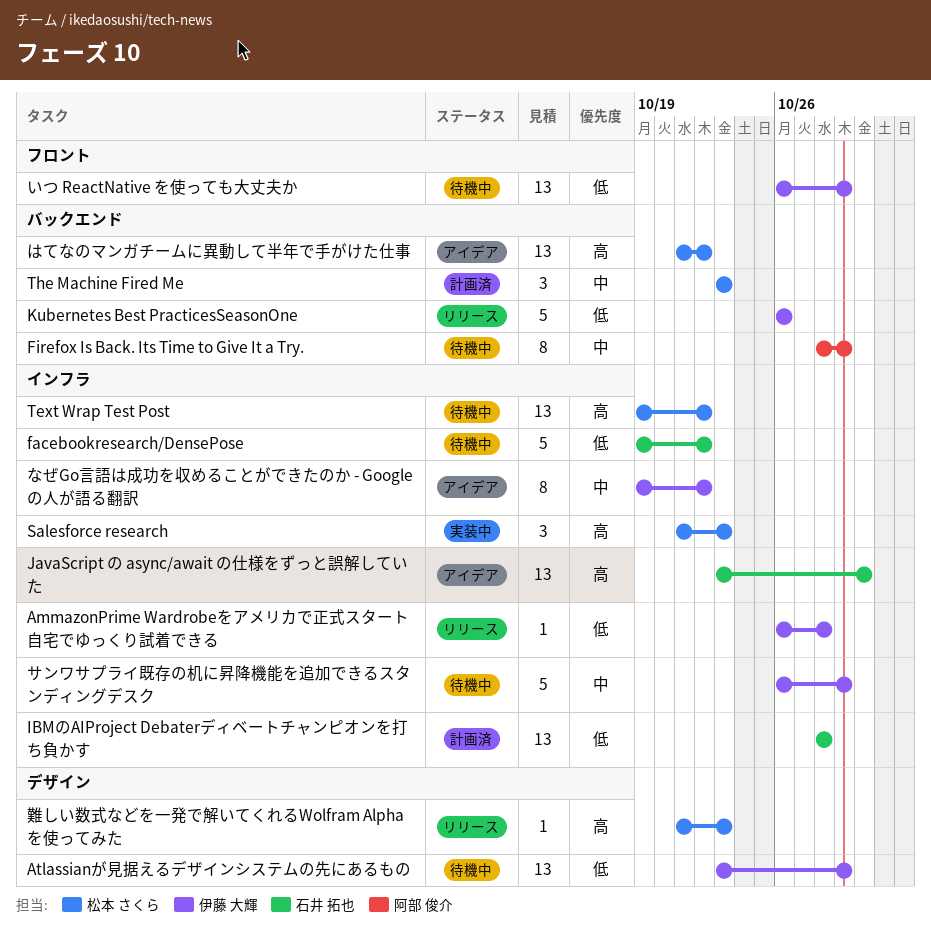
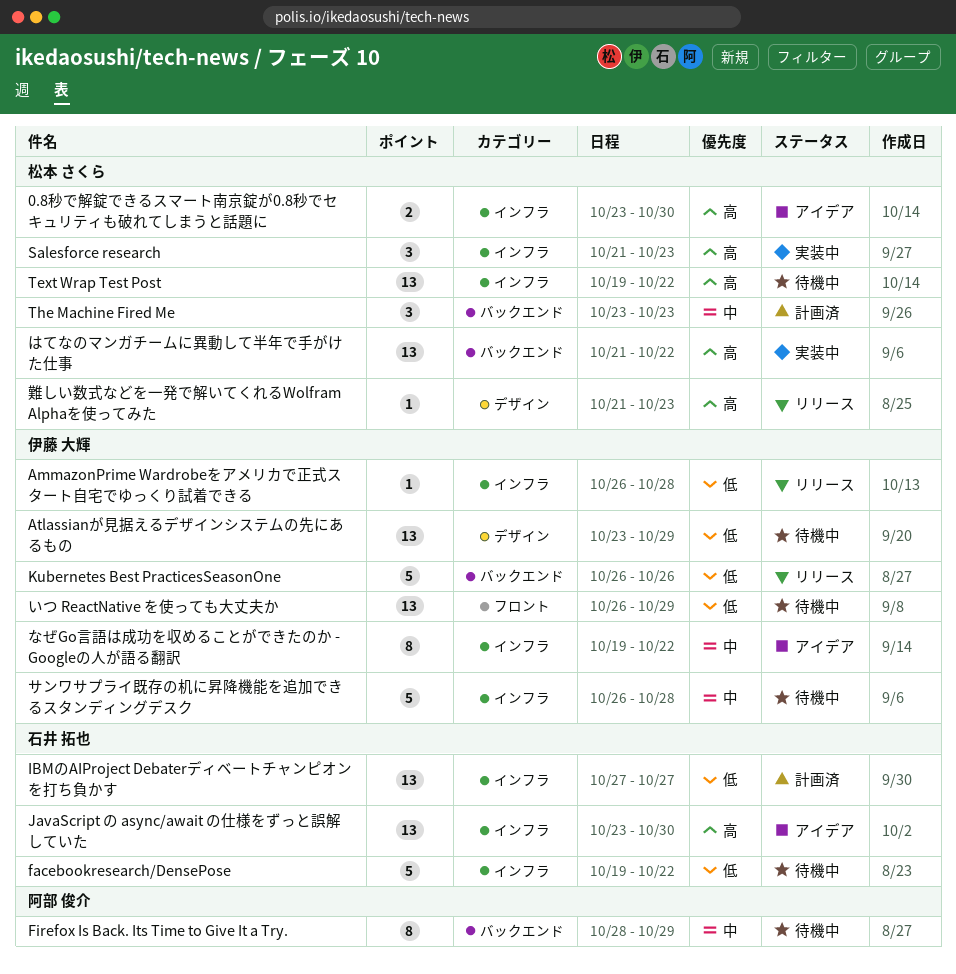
0.8秒で解錠できるスマート南京錠が0.8秒でセキュリティも破れてしまうと話題に: none -> present
IBMのAIProject Debaterディベートチャンピオンを打ち負かす, start: Oct 28 -> Oct 27
IBMのAIProject Debaterディベートチャンピオンを打ち負かす, due: Oct 28 -> Oct 27
はてなのマンガチームに異動して半年で手がけた仕事, status: アイデア -> 実装中
サンワサプライ既存の机に昇降機能を追加できるスタンディングデスク, due: Oct 29 -> Oct 28

